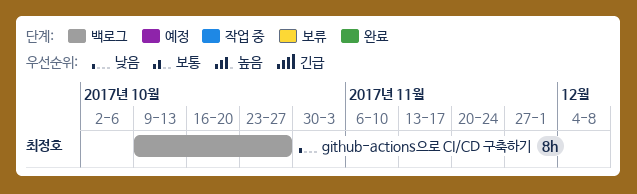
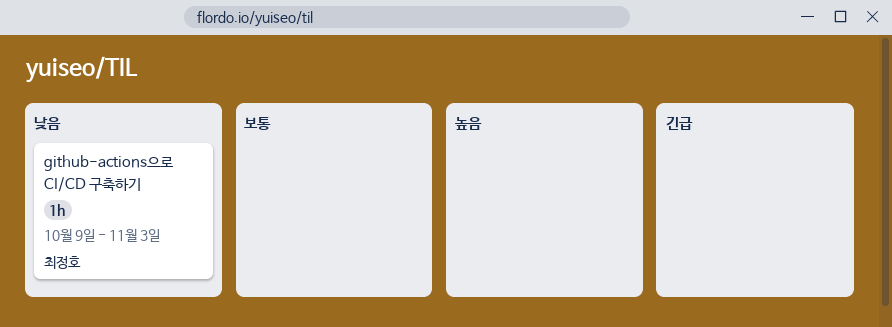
github-actions으로 CI/CD 구축하기, estimate: 8h -> 1h
github-actions으로 CI/CD 구축하기, due: Oct 27 -> Nov 3

